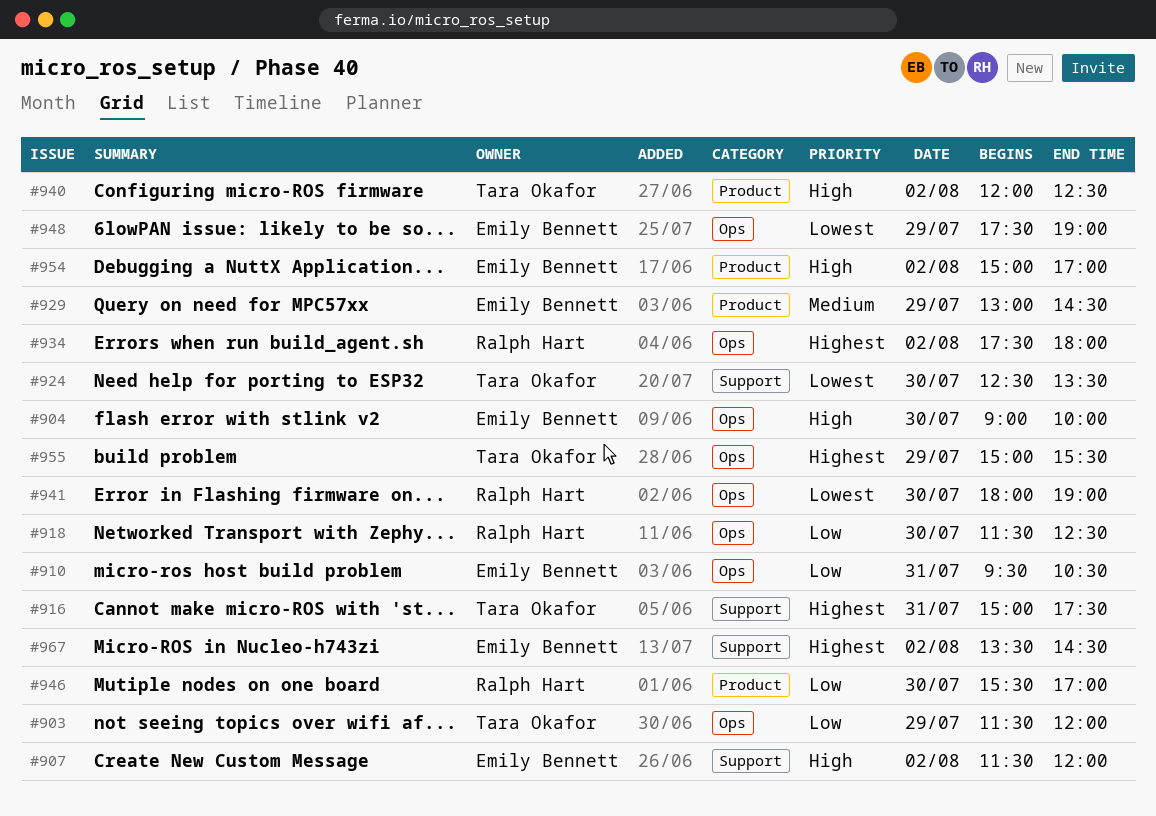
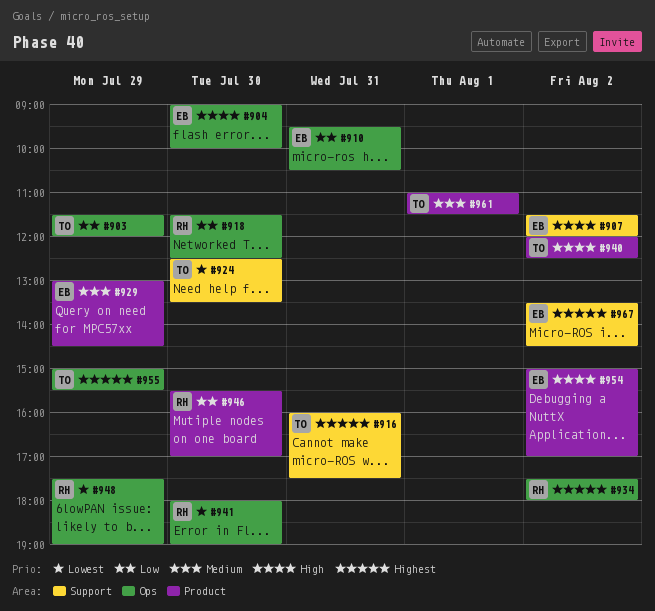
#916, begins: 15:00 -> 16:00
#948, owner: Emily Bennett -> Ralph Hart
#961: none -> present

